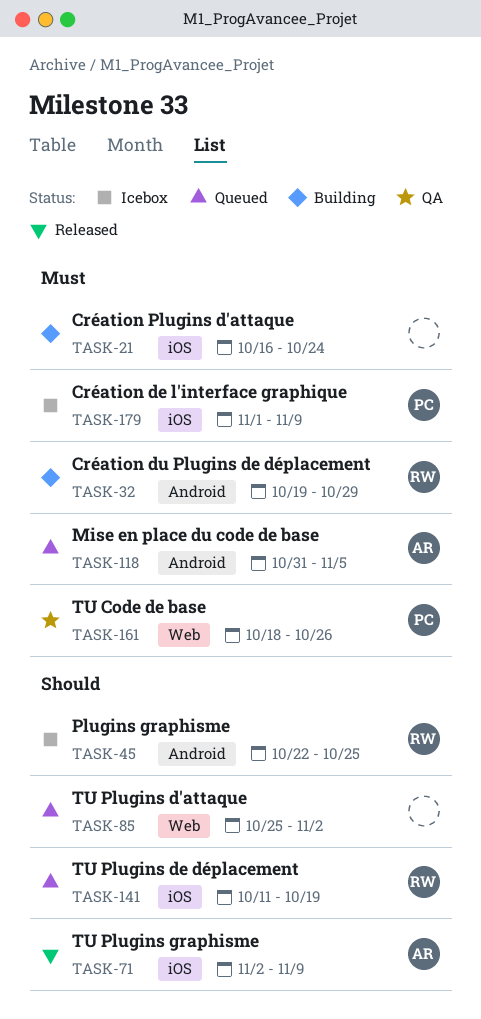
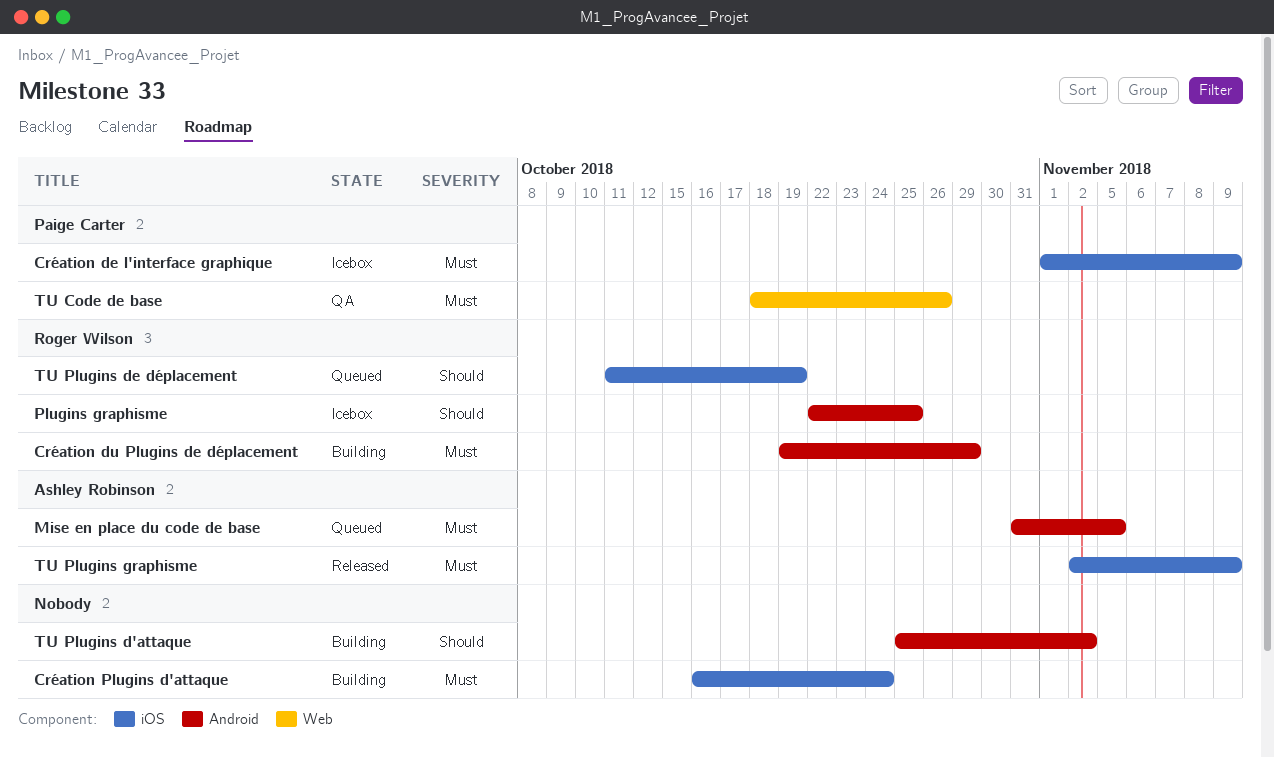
TU Plugins d'attaque, status: Queued -> Building
TU Plugins d'attaque, label: Web -> Android
TU Plugins graphisme, priority: Should -> Must

